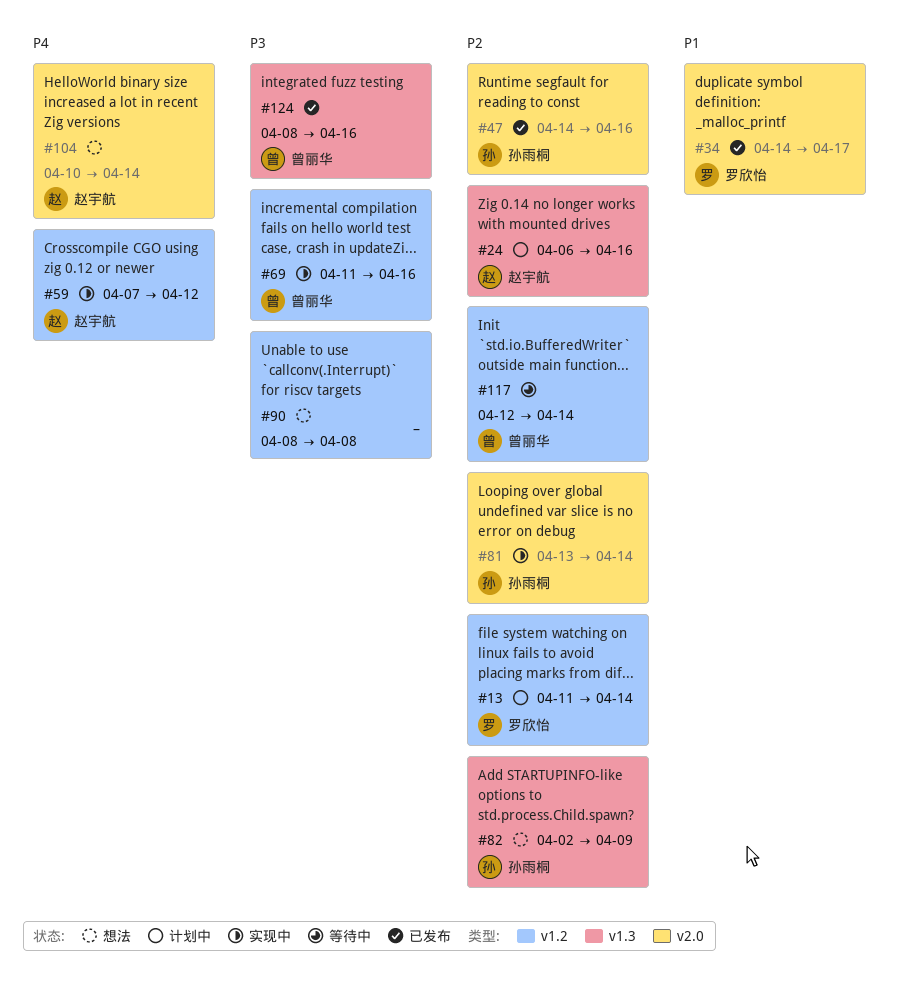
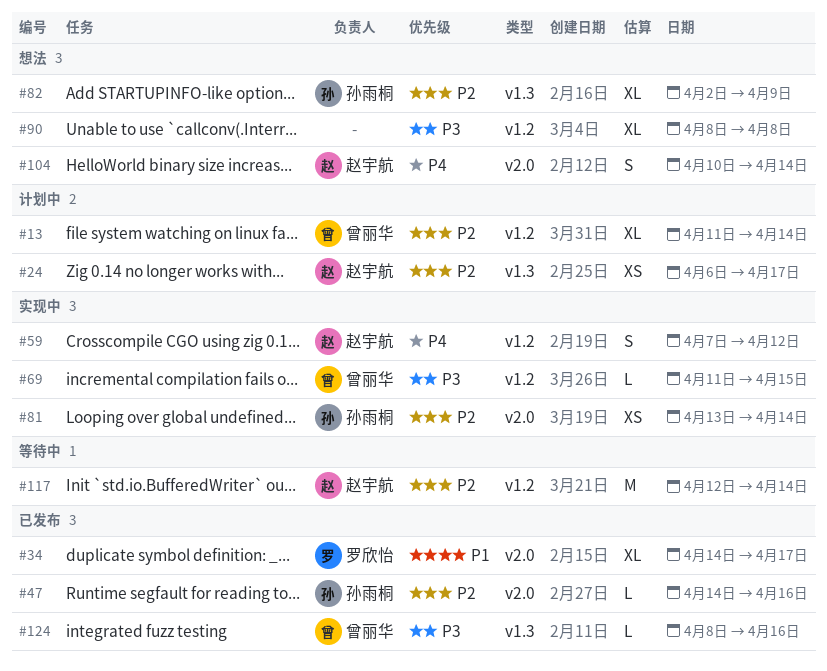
#13, owner: 罗欣怡 -> 曾丽华
#24, due: Apr 16 -> Apr 17
#69, due: Apr 16 -> Apr 15
#117, owner: 曾丽华 -> 赵宇航

